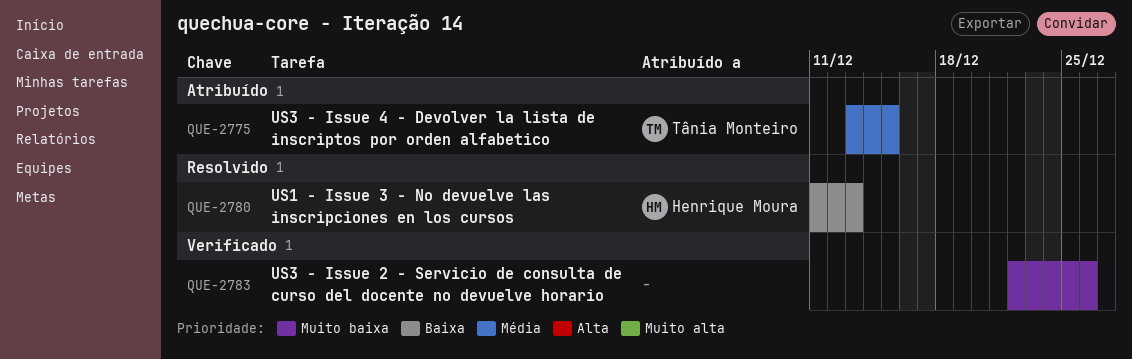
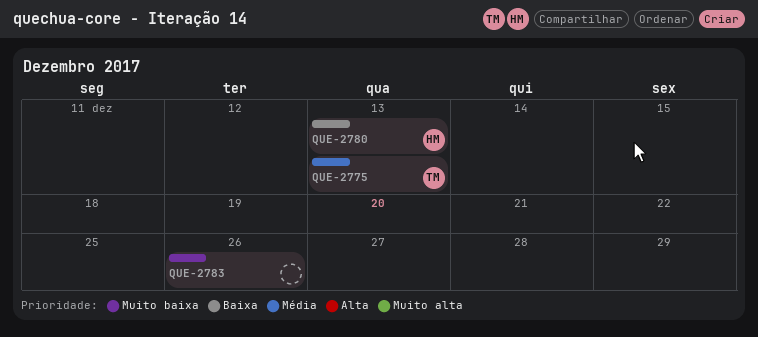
QUE-2775, due: Dec 15 -> Dec 13

